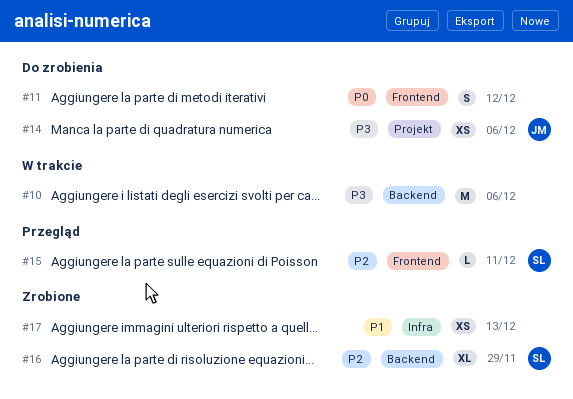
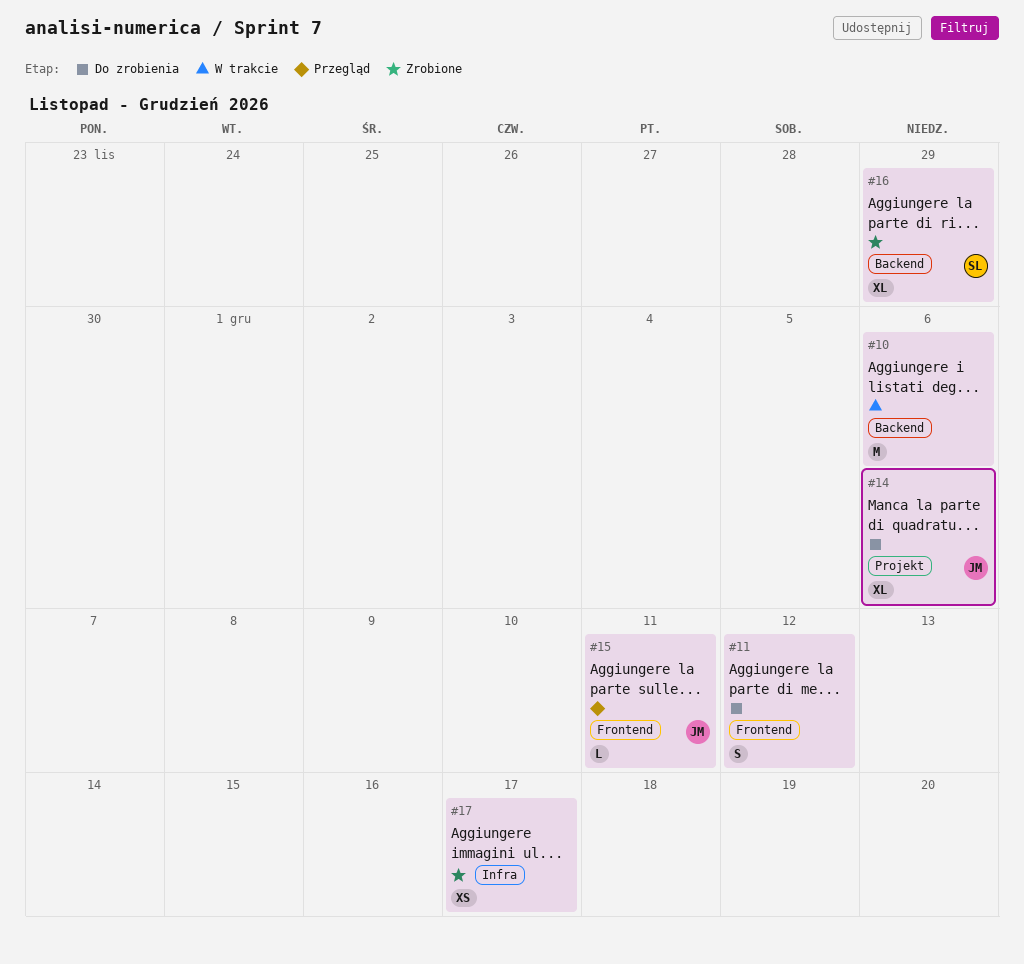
#14, estimate: XS -> XL
#15, owner: SL -> JM
#17, due: Dec 13 -> Dec 17

